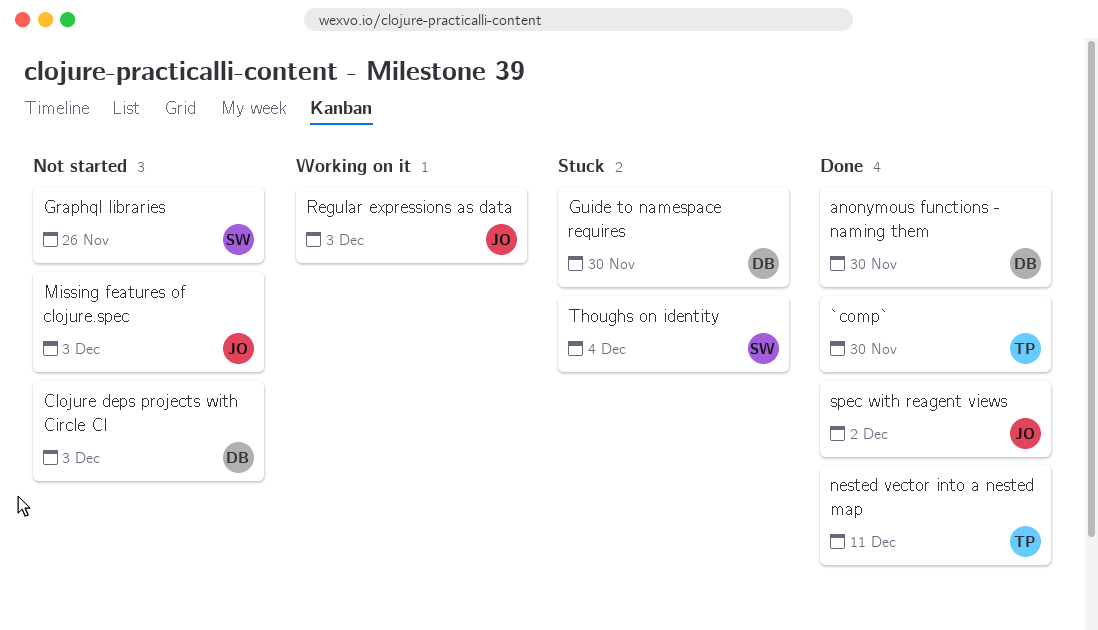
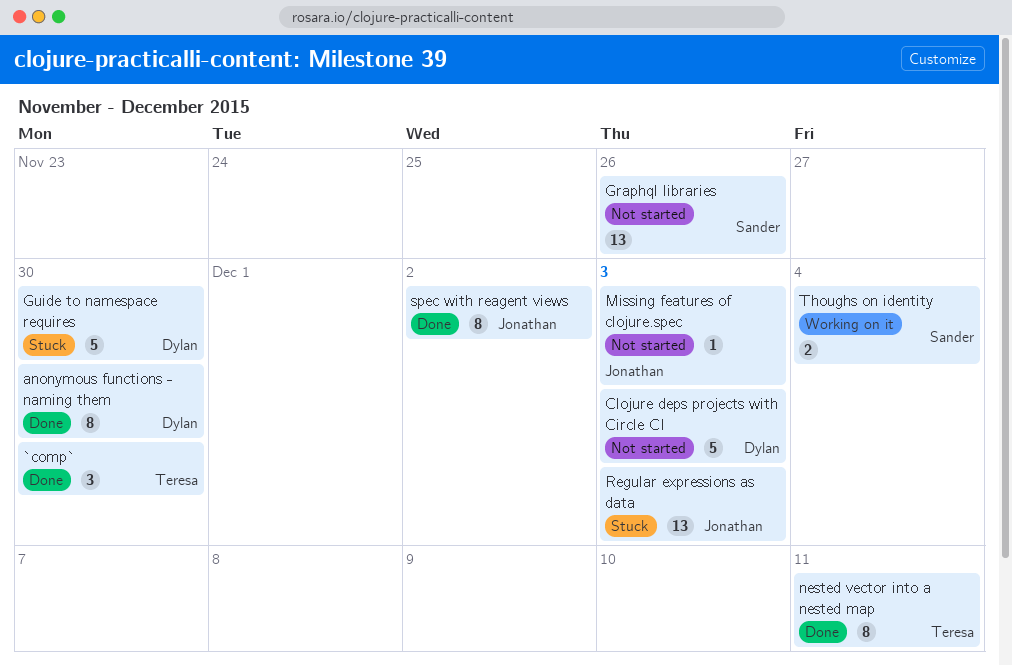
Regular expressions as data, status: Working on it -> Stuck
Thoughs on identity, status: Stuck -> Working on it

